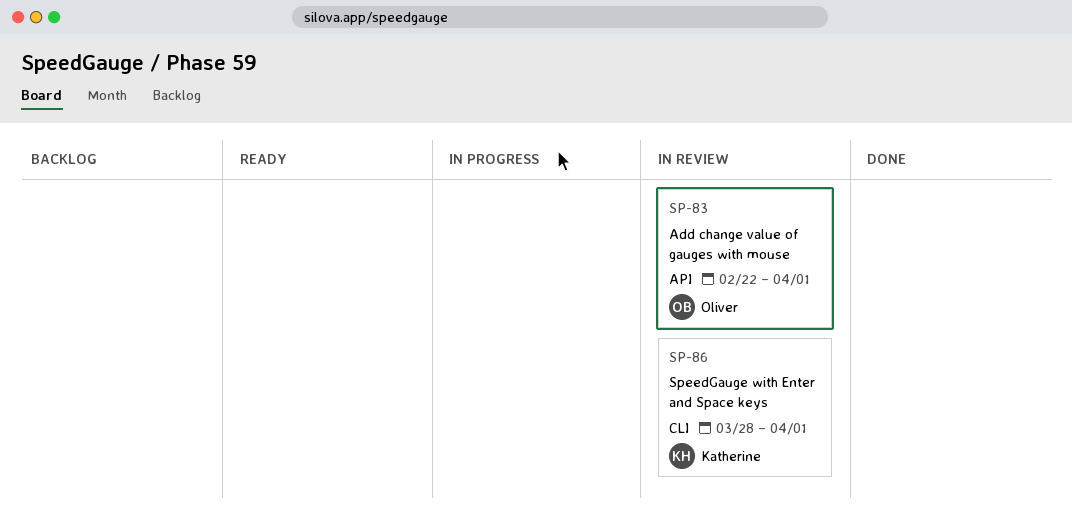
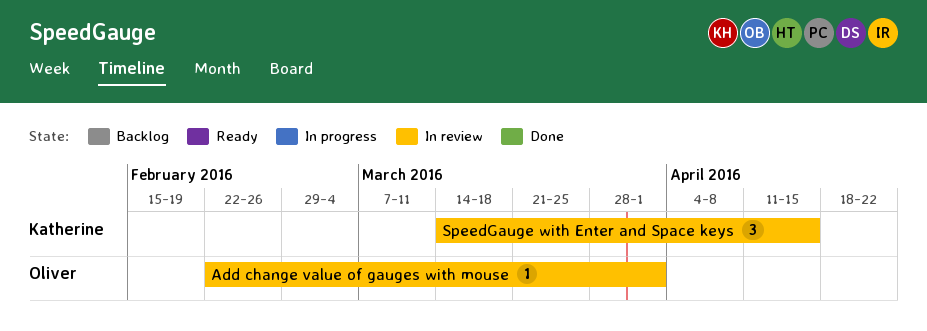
SpeedGauge with Enter and Space keys, start: Mar 28 -> Mar 14
SpeedGauge with Enter and Space keys, due: Apr 1 -> Apr 15

